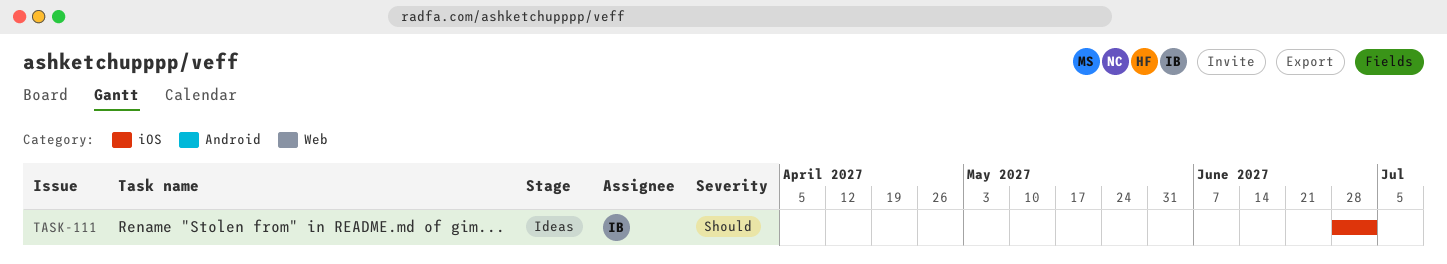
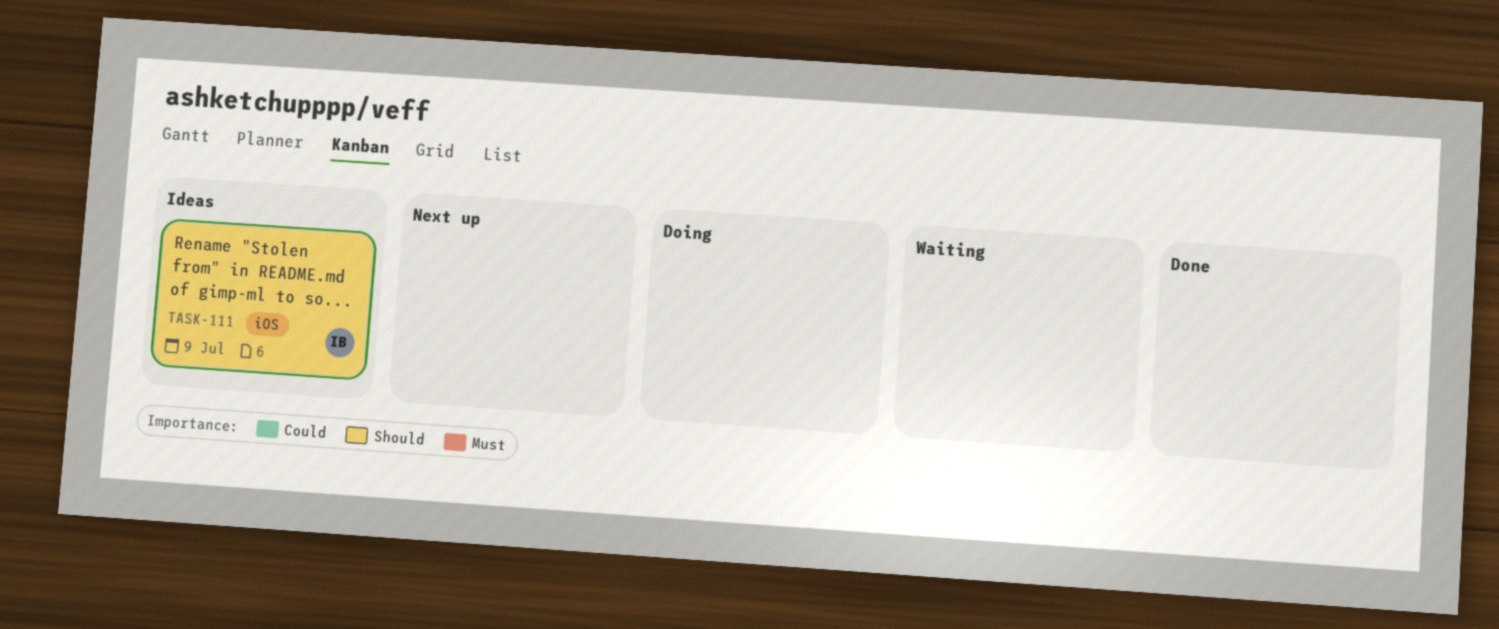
TASK-111, due: Jul 2 -> Jul 9

